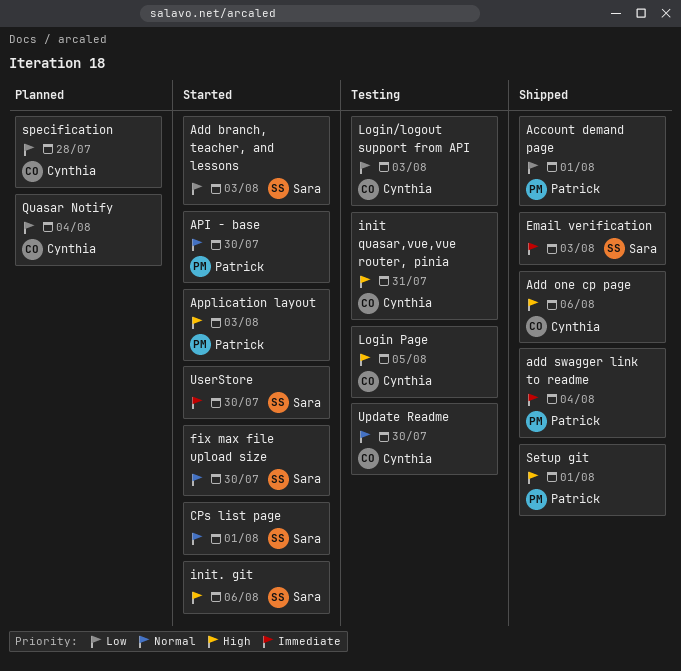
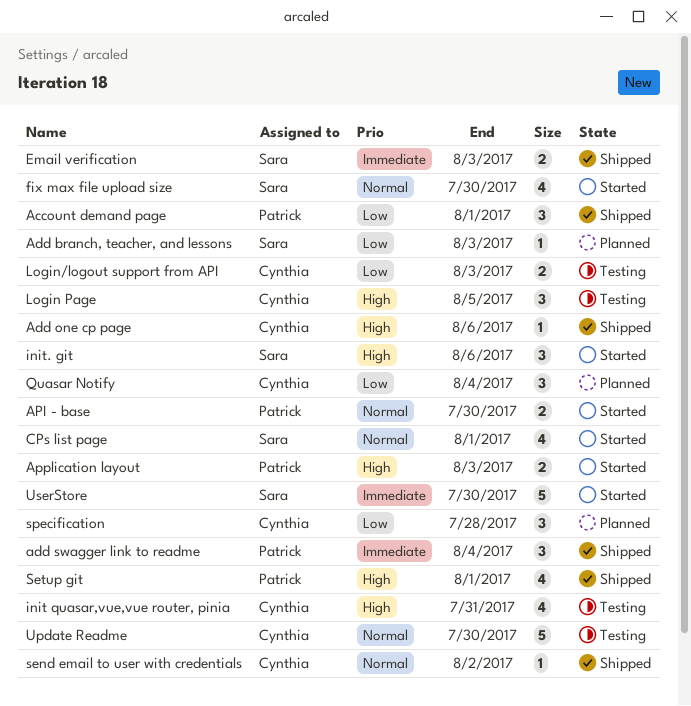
Add branch, teacher, and lessons, status: Started -> Planned
send email to user with credentials: none -> present

